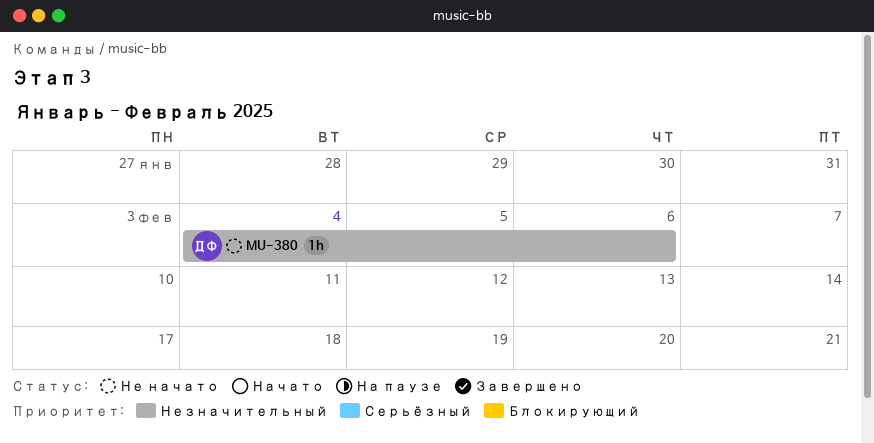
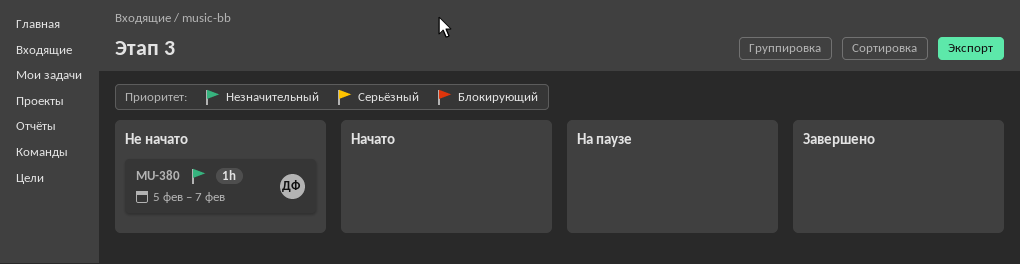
MU-380, start: Feb 4 -> Feb 5
MU-380, due: Feb 6 -> Feb 7

